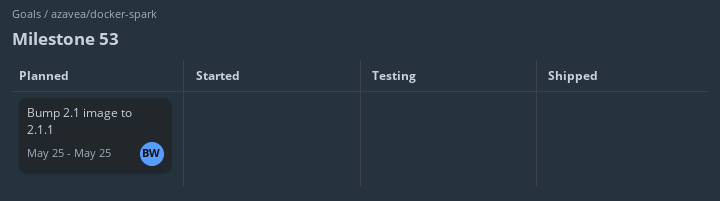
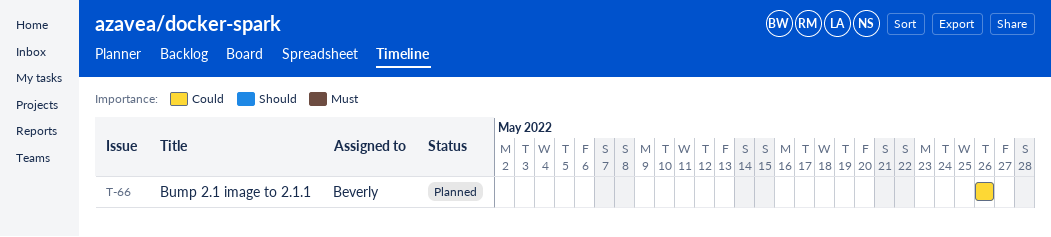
Bump 2.1 image to 2.1.1, start: May 25 -> May 26
Bump 2.1 image to 2.1.1, due: May 25 -> May 26

